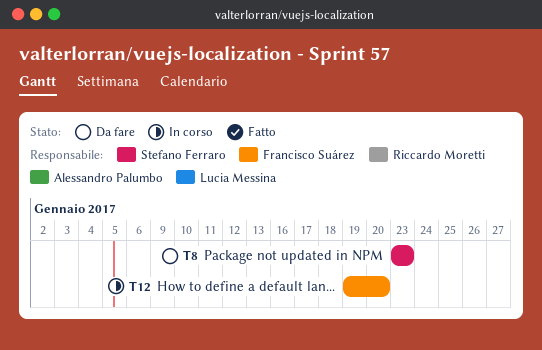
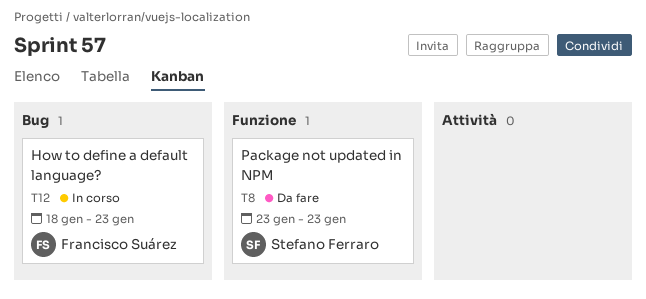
T12, start: Jan 19 -> Jan 18
T12, due: Jan 20 -> Jan 23

